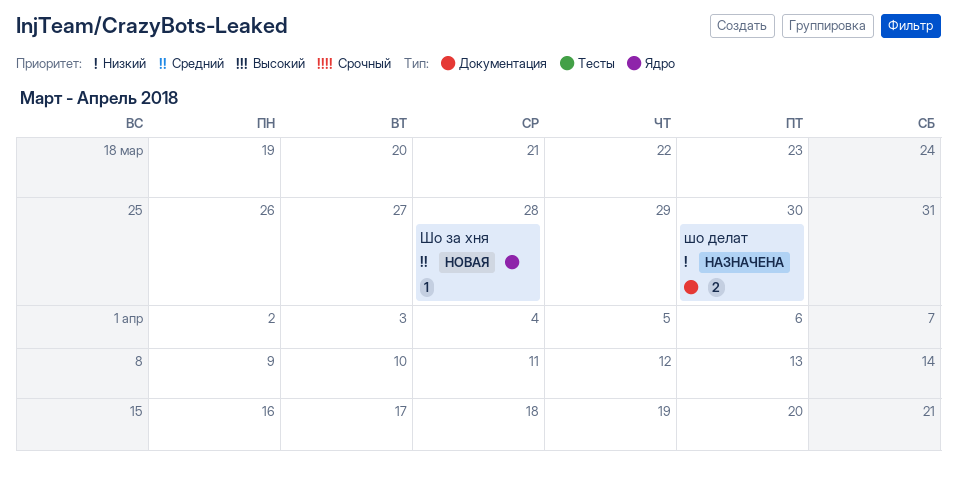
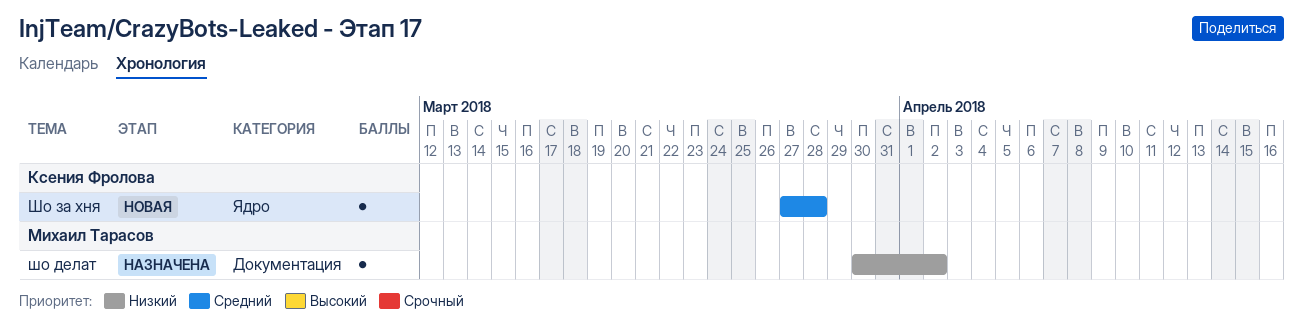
шо делат, estimate: 2 -> 1
шо делат, due: Mar 30 -> Apr 2

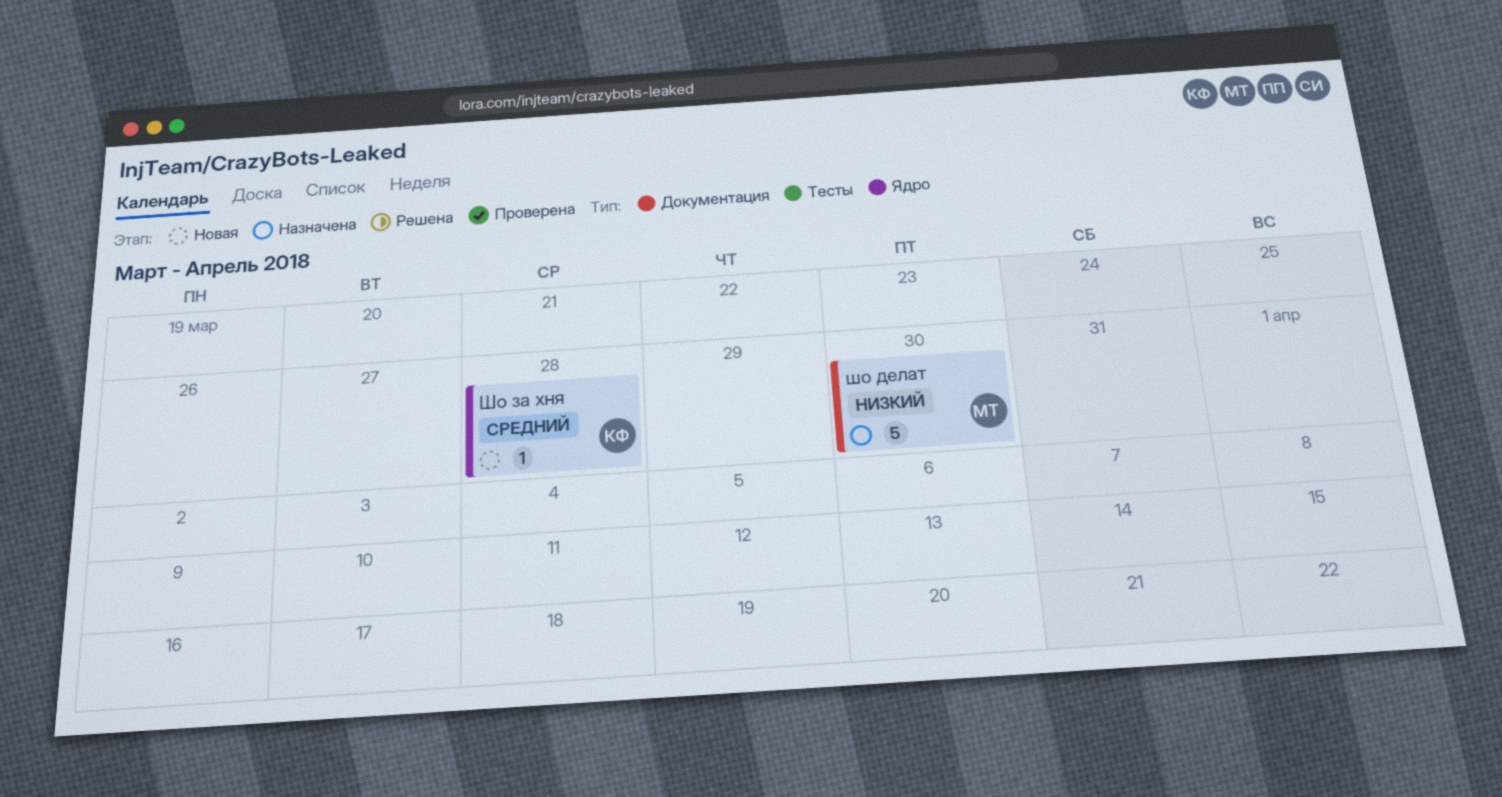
шо делат, estimate: 1 -> 5
шо делат, due: Apr 2 -> Mar 30

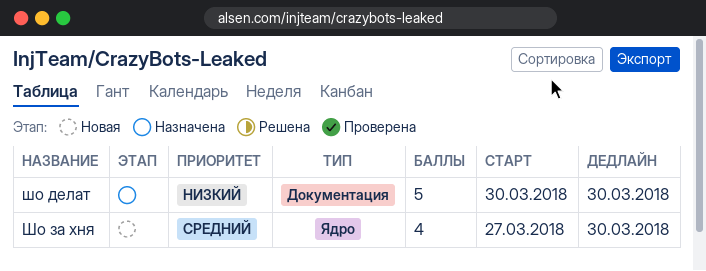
Шо за хня, estimate: 1 -> 4
Шо за хня, due: Mar 28 -> Mar 30

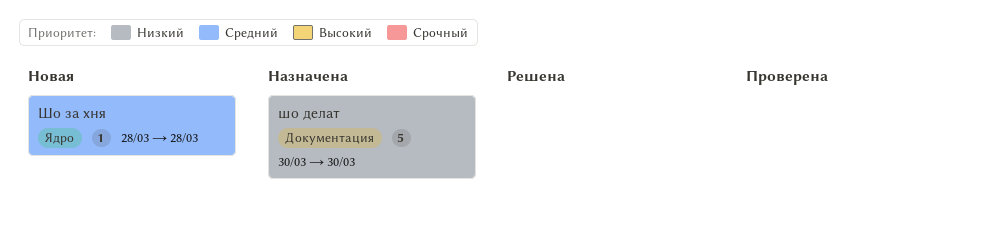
Шо за хня, estimate: 4 -> 1
Шо за хня, start: Mar 27 -> Mar 28
Шо за хня, due: Mar 30 -> Mar 28

